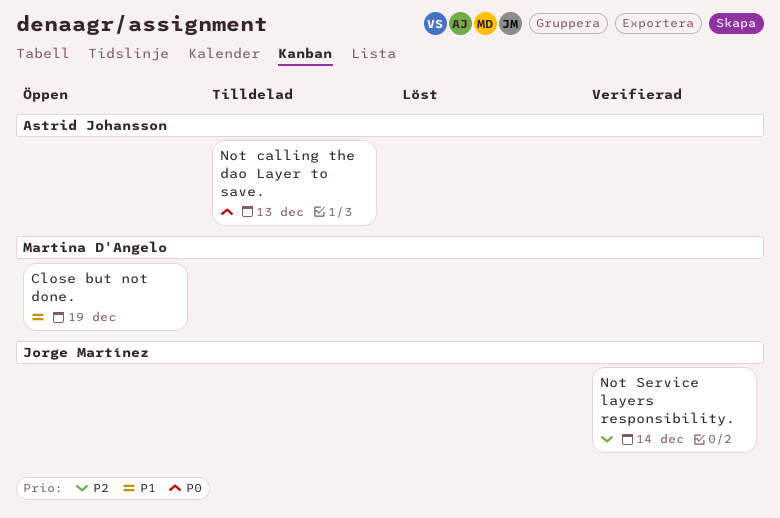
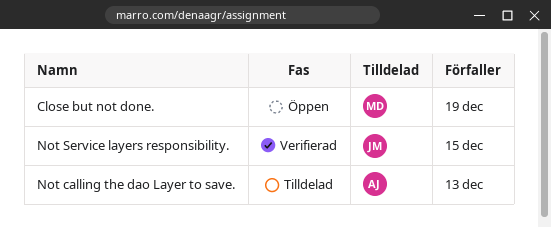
Not Service layers responsibility., due: Dec 14 -> Dec 15

